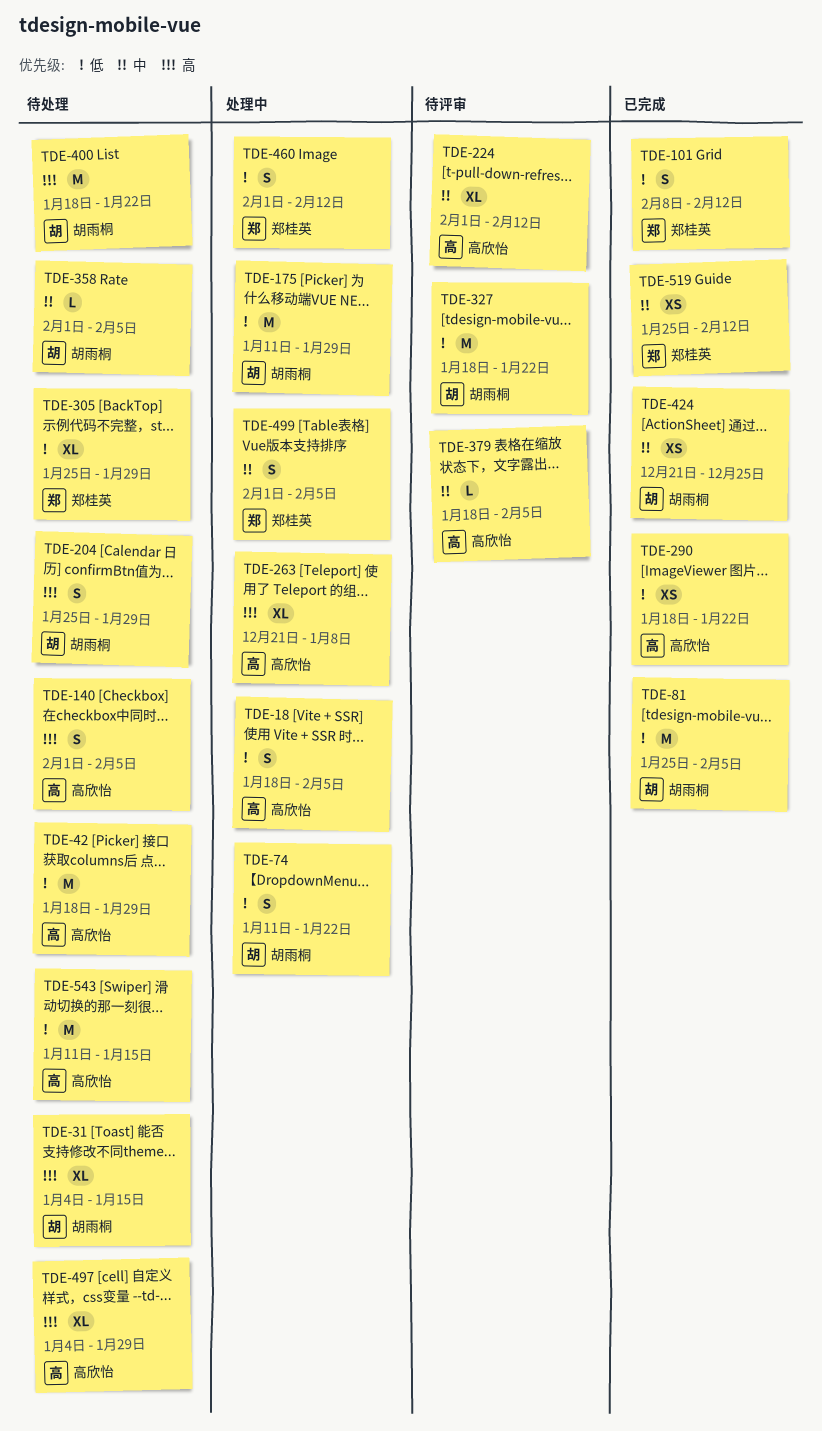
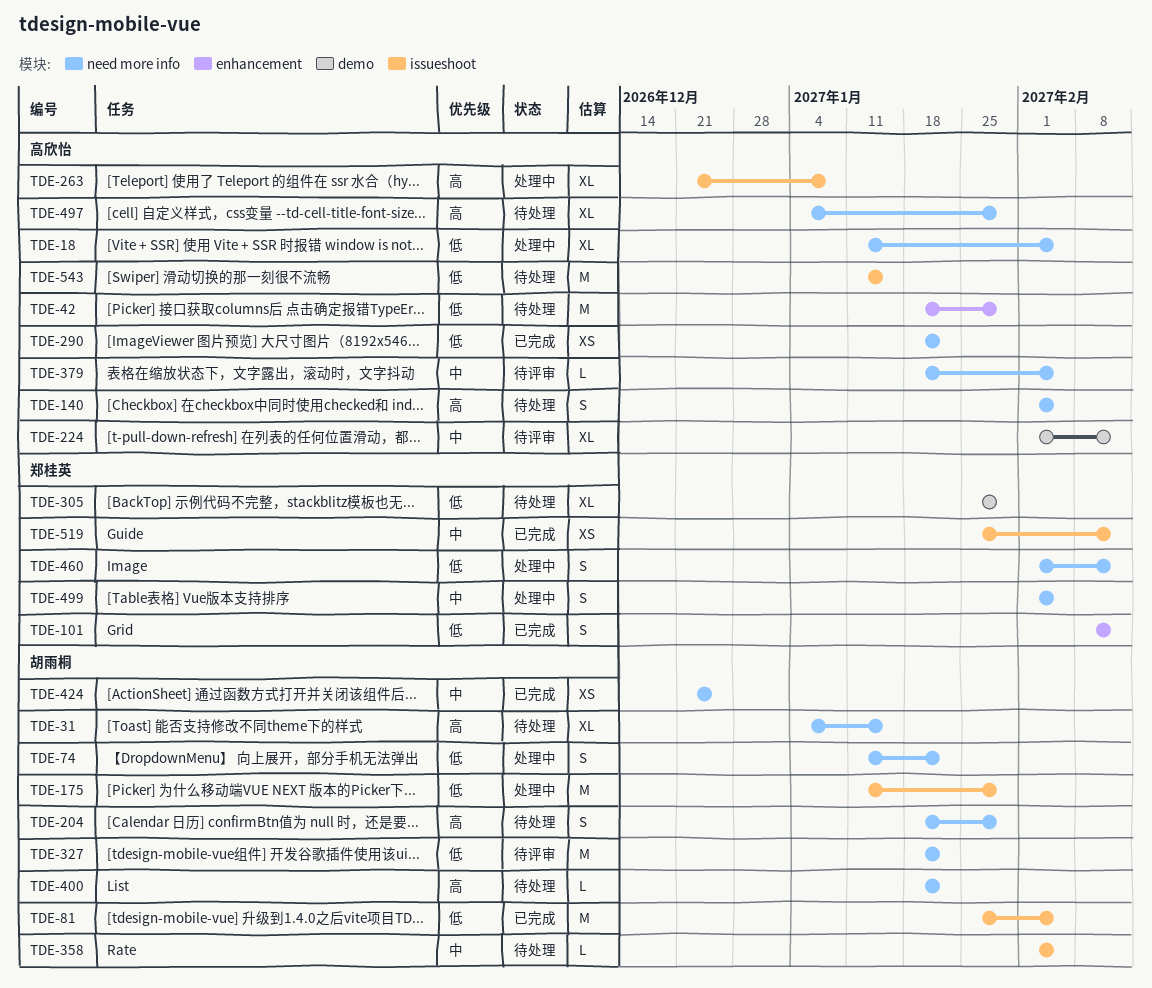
TDE-18, estimate: S -> XL
TDE-18, start: Jan 18 -> Jan 11
TDE-204, start: Jan 25 -> Jan 18
TDE-400, estimate: M -> L

